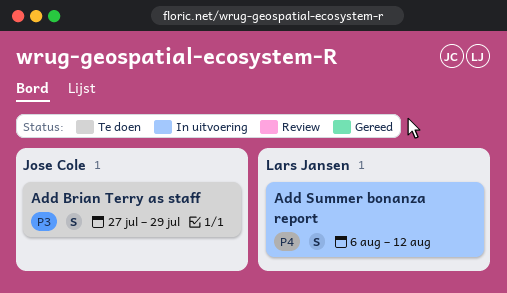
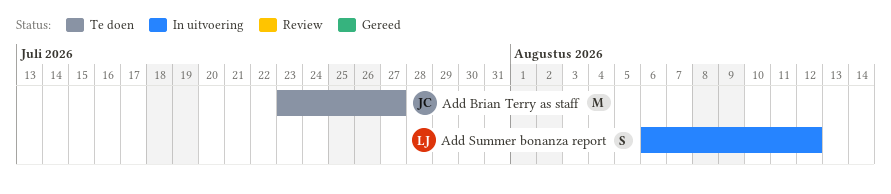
Add Brian Terry as staff, estimate: S -> M
Add Brian Terry as staff, start: Jul 27 -> Jul 23
Add Brian Terry as staff, due: Jul 29 -> Jul 27

